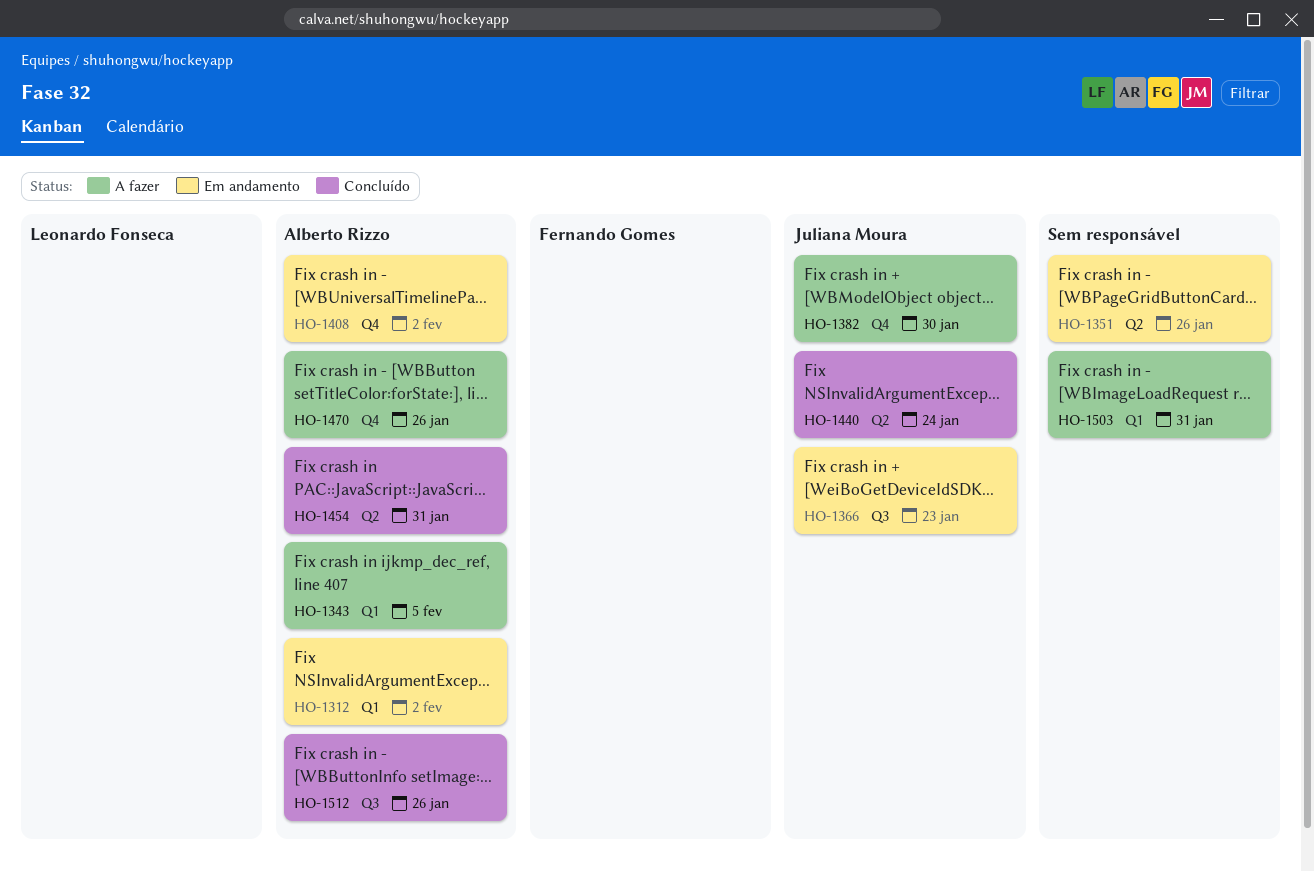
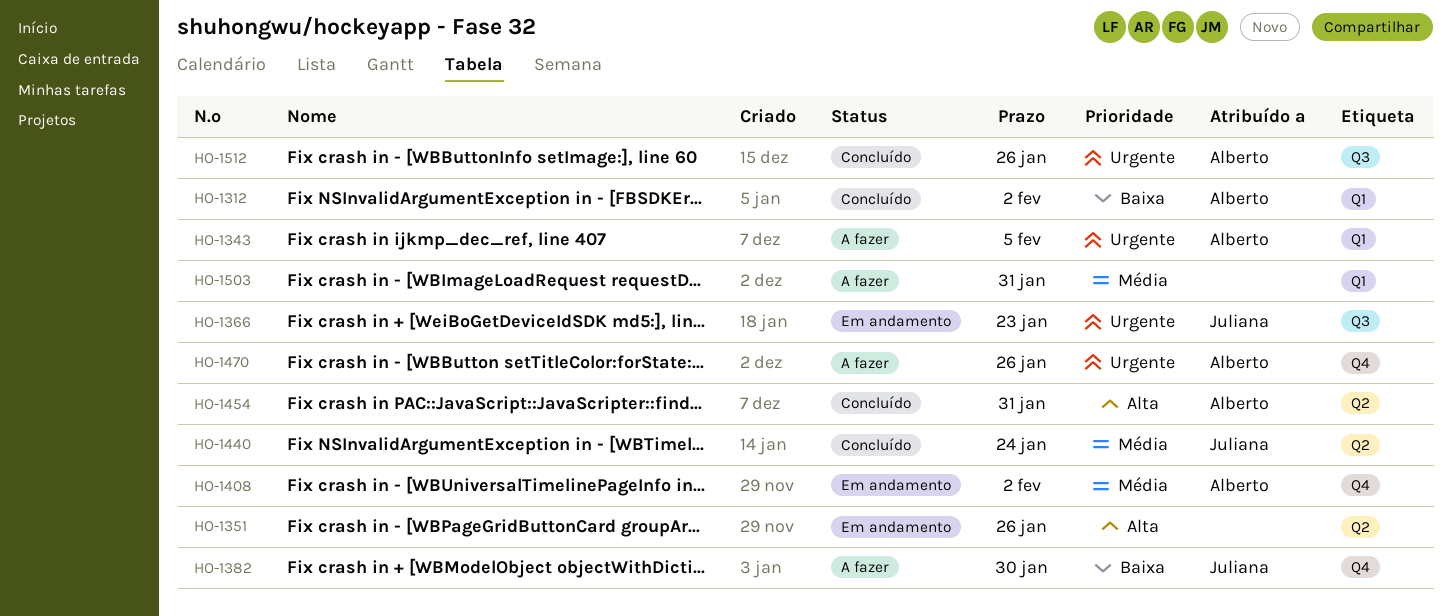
HO-1312, status: Em andamento -> Concluído

